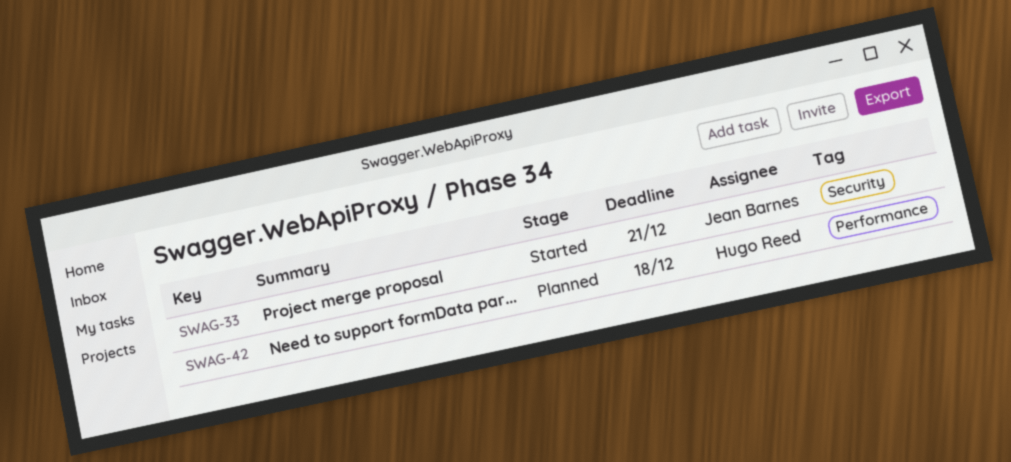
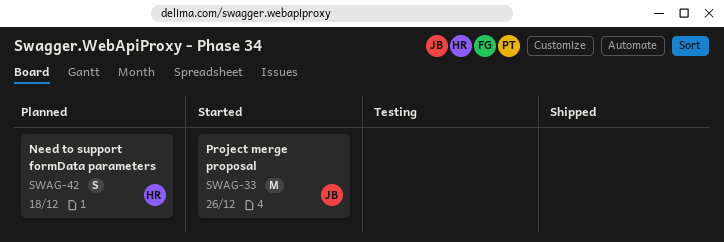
SWAG-33, due: Dec 21 -> Dec 26

